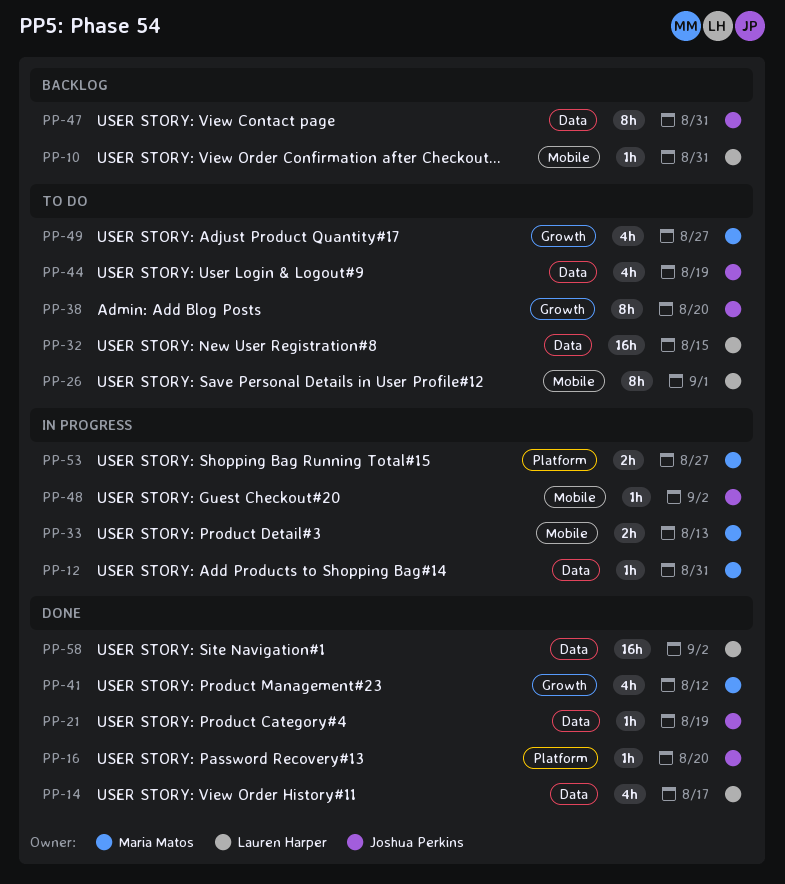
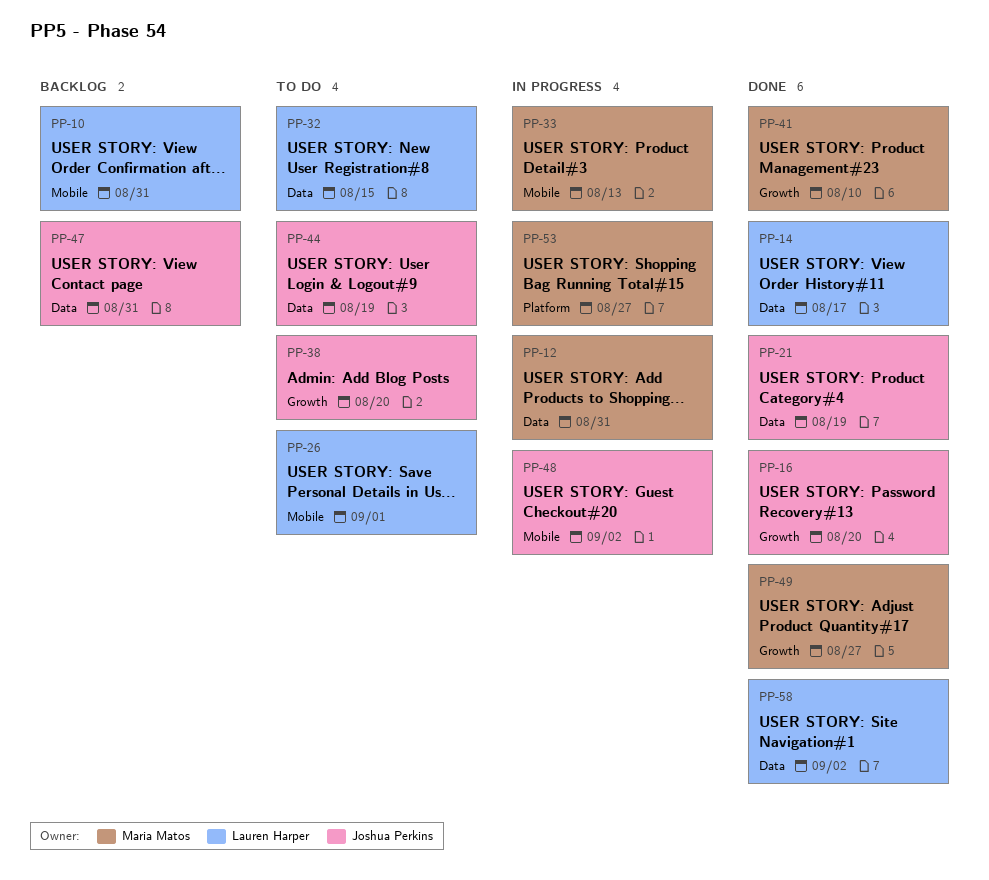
PP-16, label: Platform -> Growth
PP-41, due: Aug 12 -> Aug 10
PP-49, status: To do -> Done

